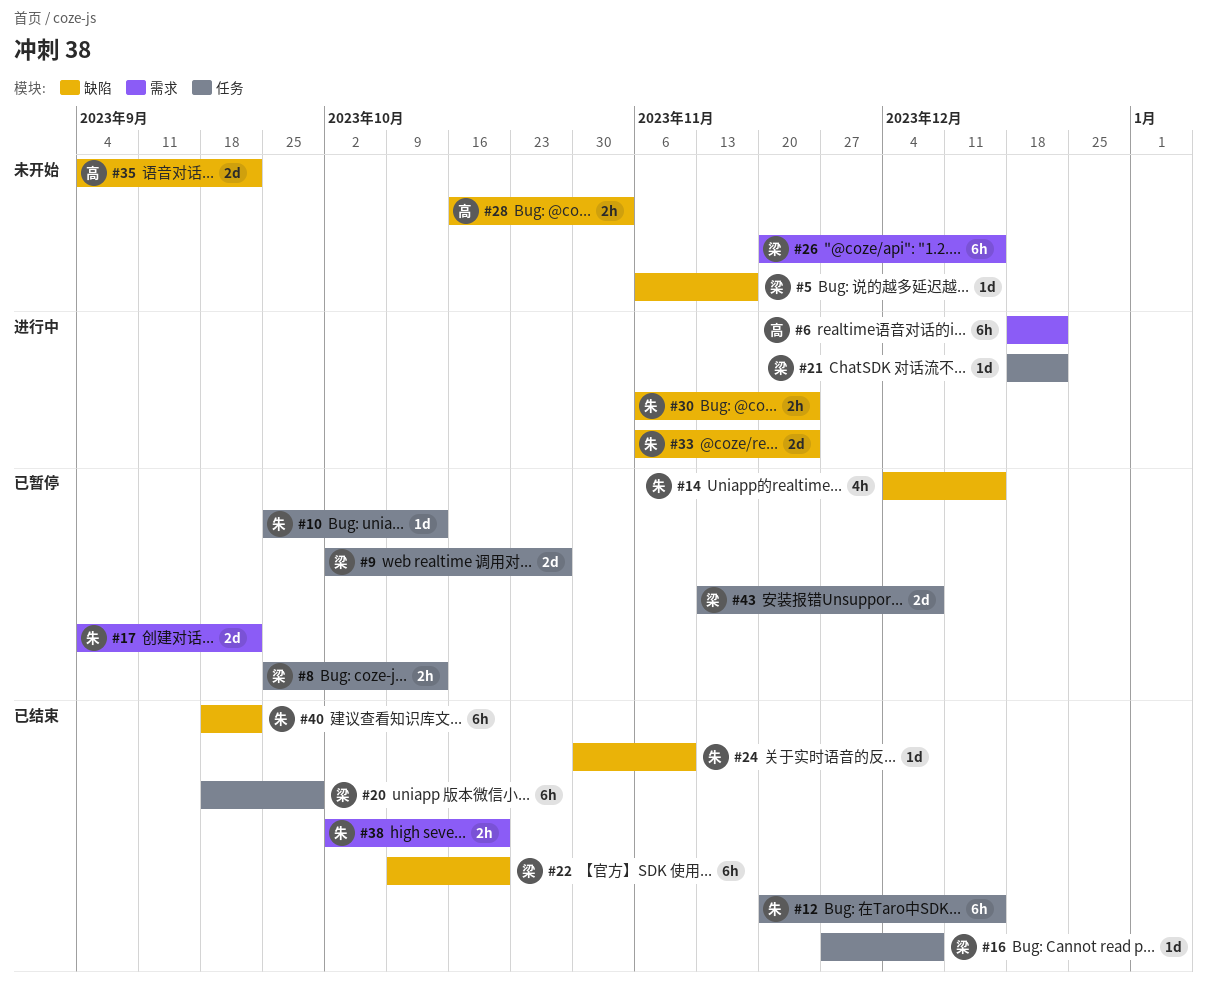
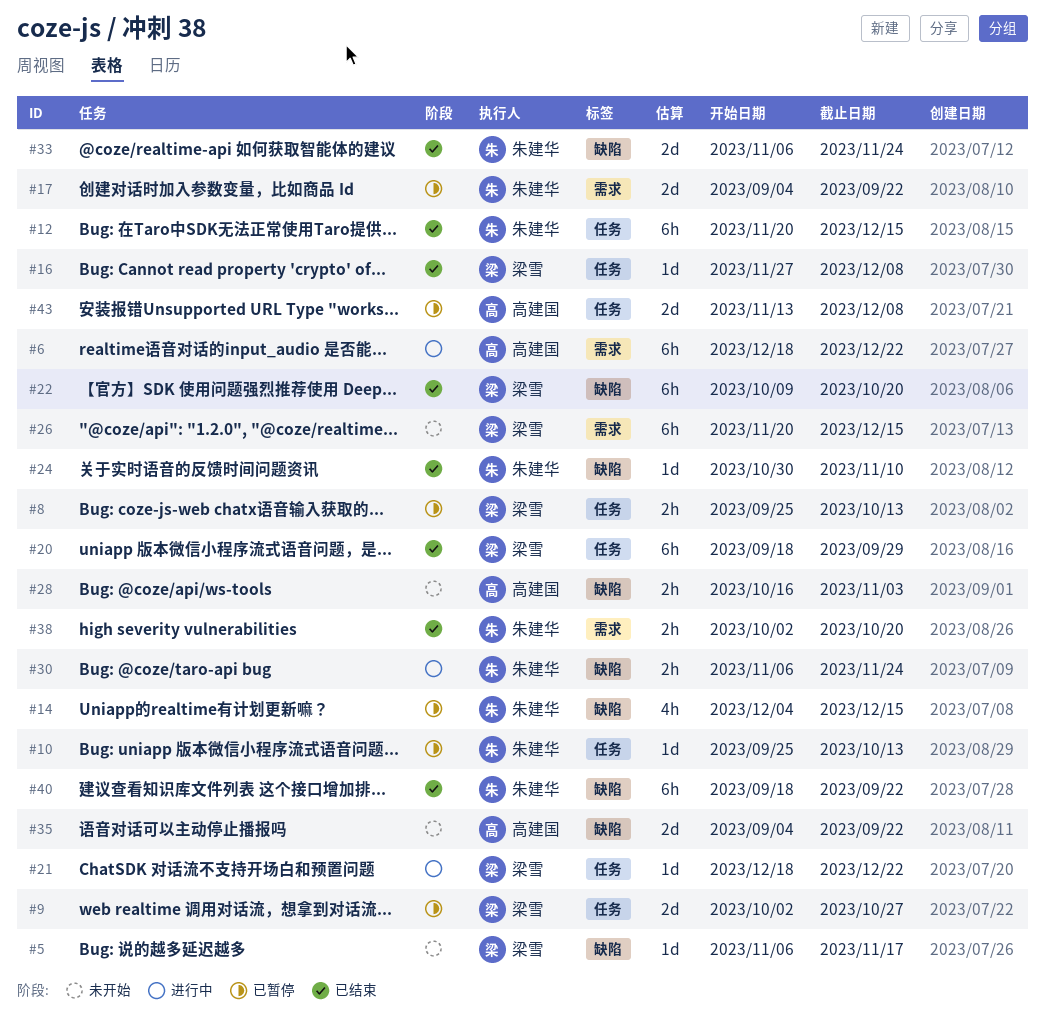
#33, status: 进行中 -> 已结束
#43, owner: 梁雪 -> 高建国

